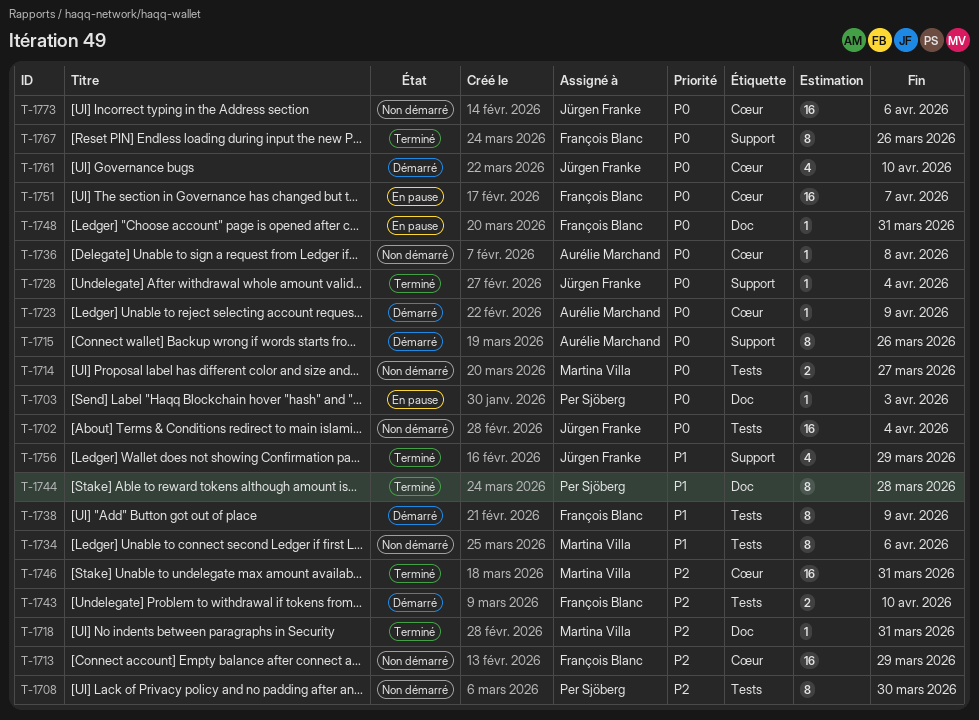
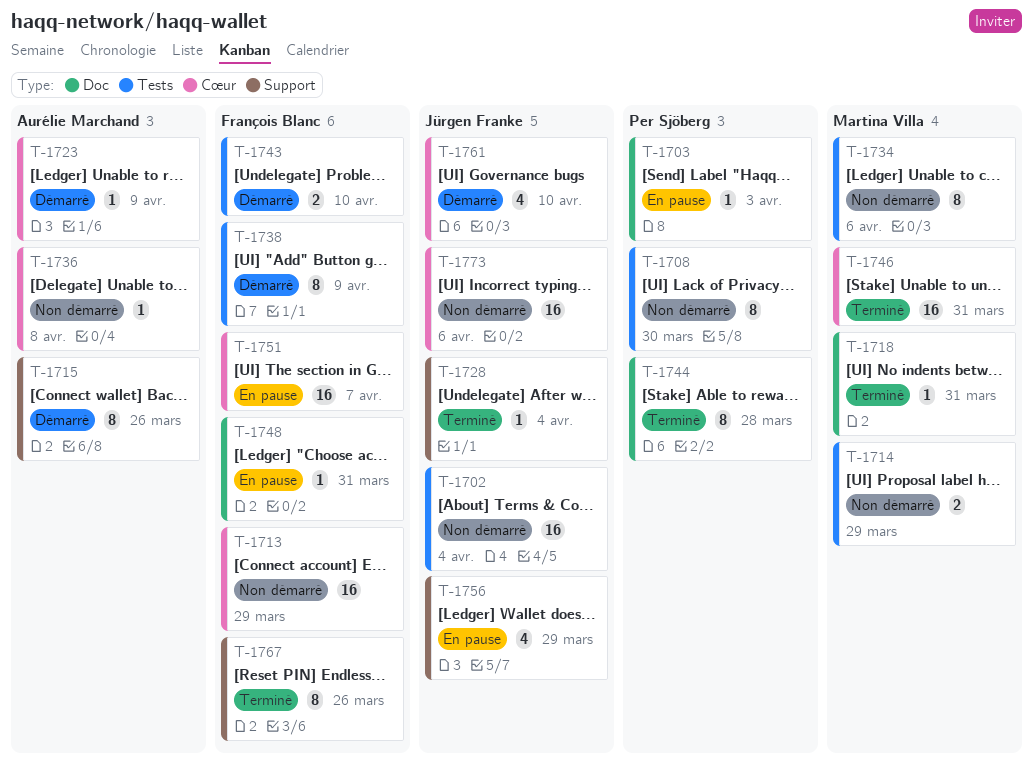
T-1714, due: Mar 27 -> Mar 29
T-1756, status: Terminé -> En pause

